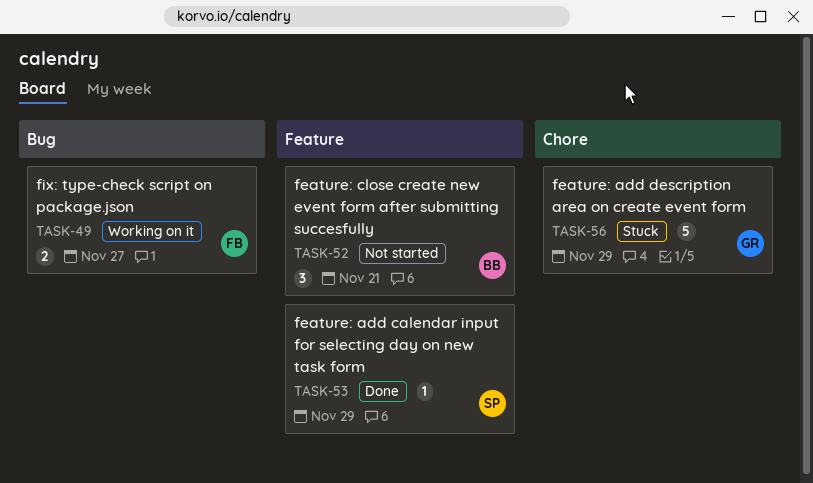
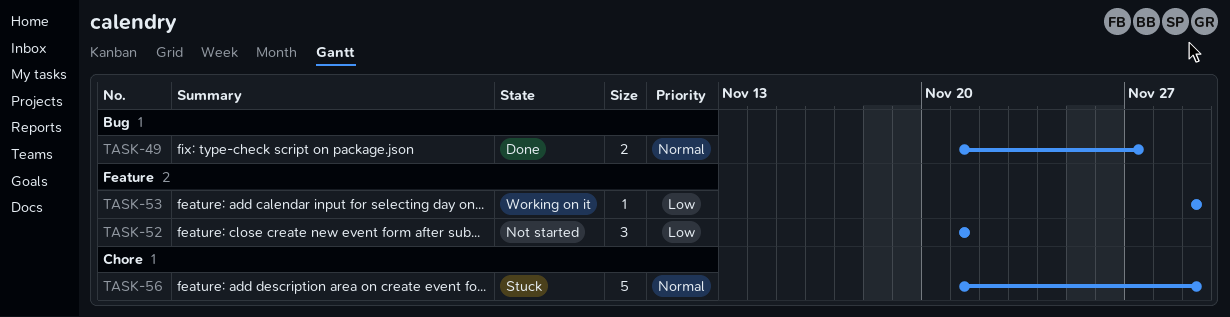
TASK-49, status: Working on it -> Done
TASK-53, status: Done -> Working on it

